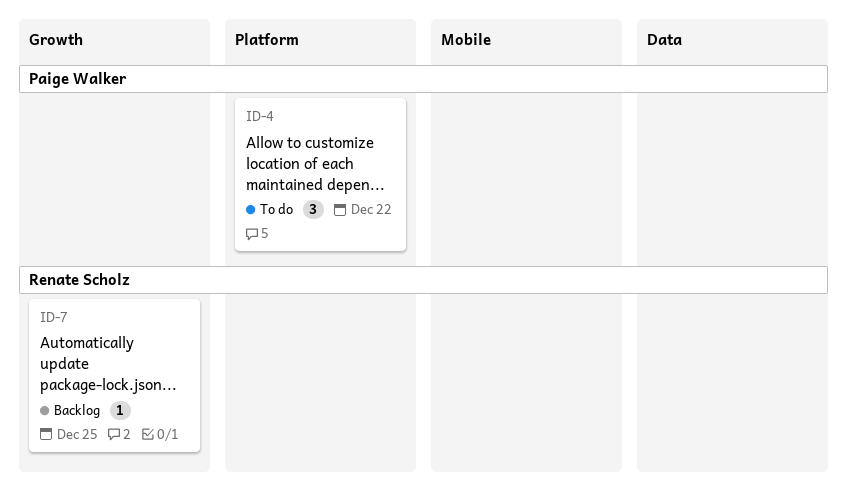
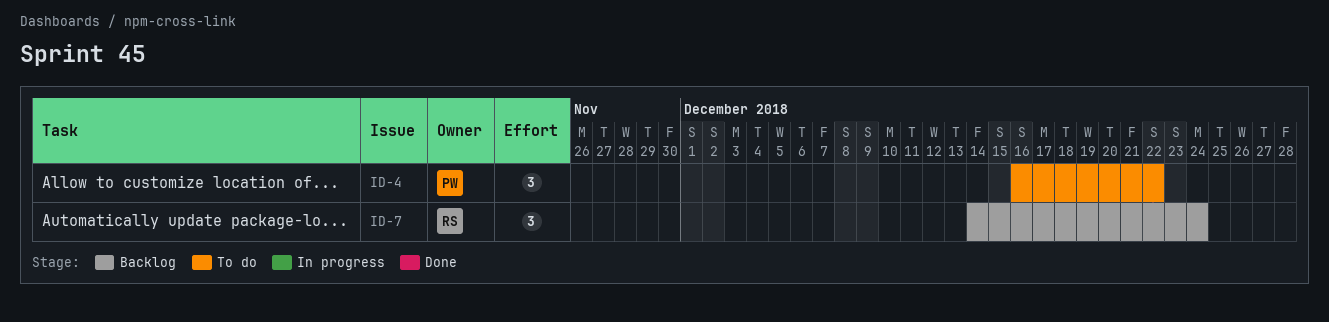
ID-7, estimate: 1 -> 3
ID-7, due: Dec 25 -> Dec 24

